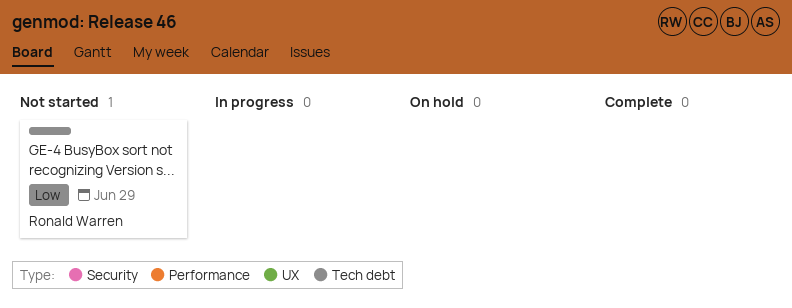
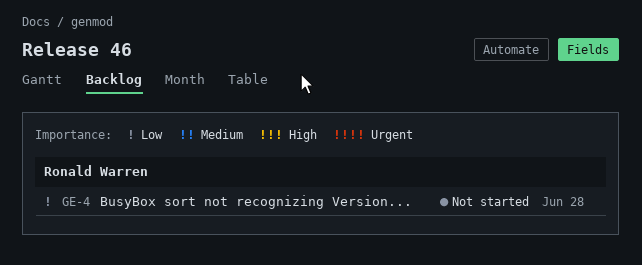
GE-4, due: Jun 29 -> Jun 28

